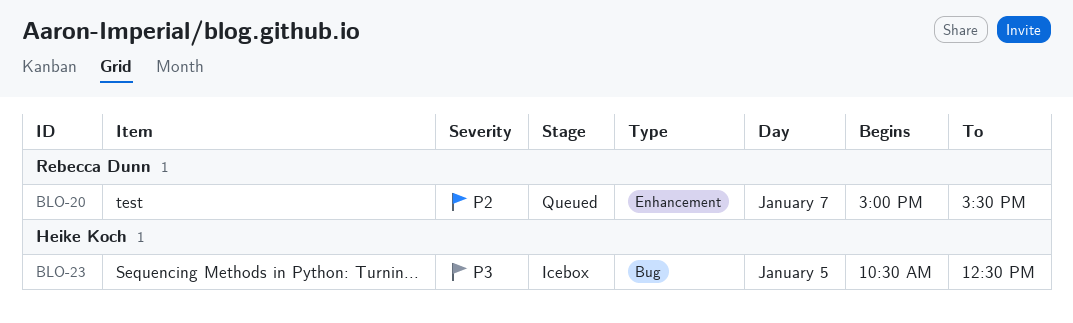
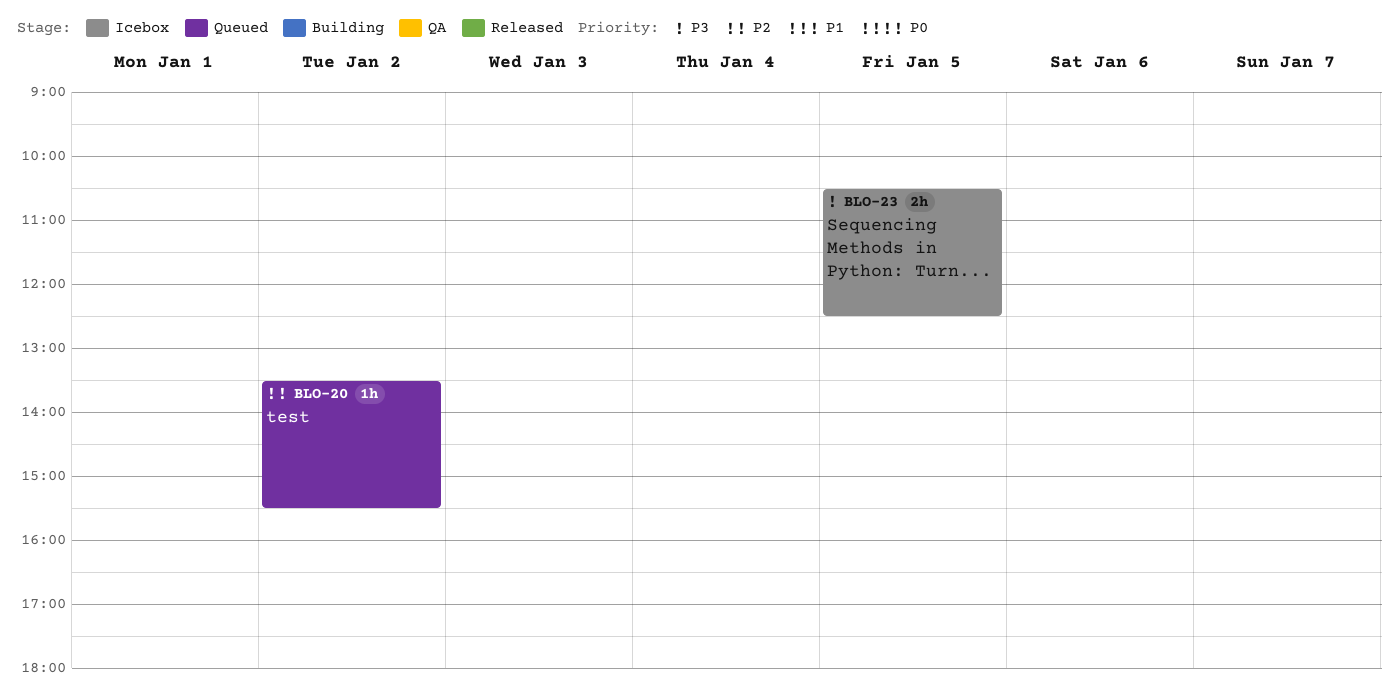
BLO-20, day: Jan 7 -> Jan 2
BLO-20, begins: 15:00 -> 13:30

